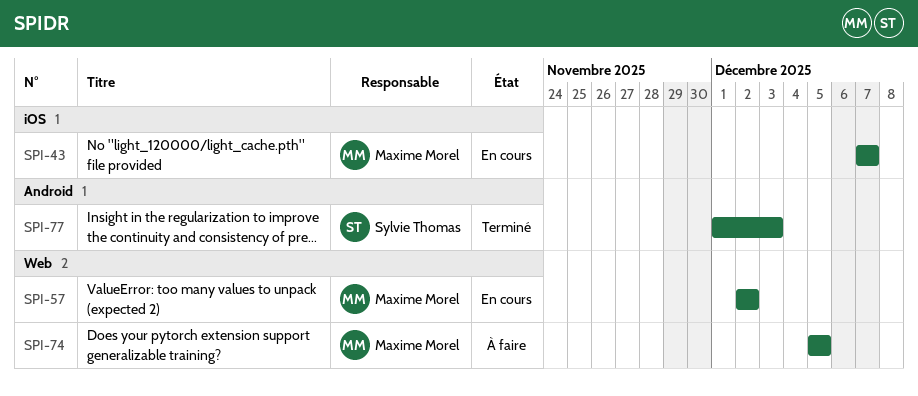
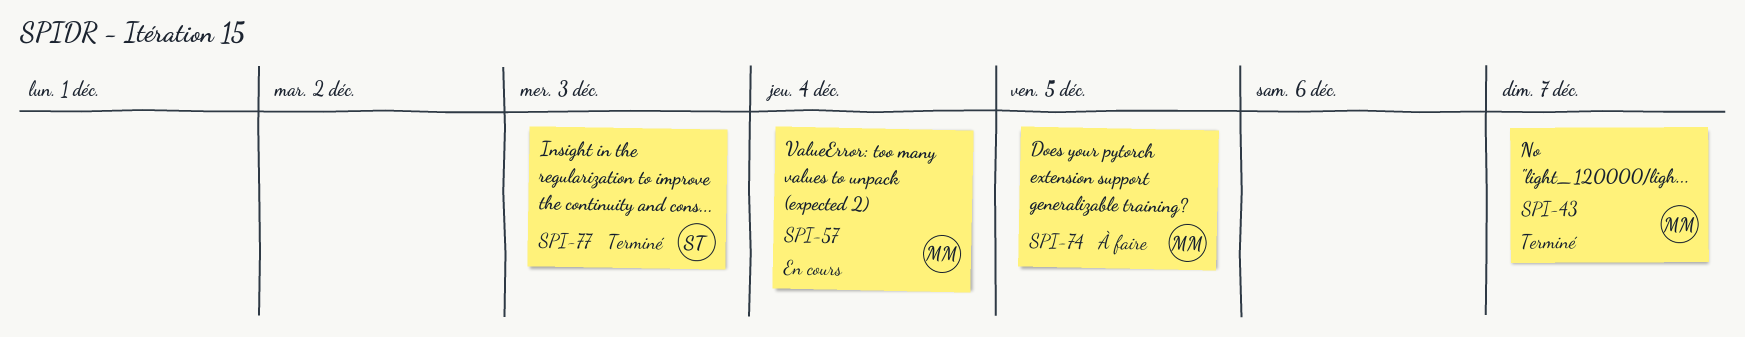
SPI-43, status: En cours -> Terminé
SPI-57, due: Dec 2 -> Dec 4

